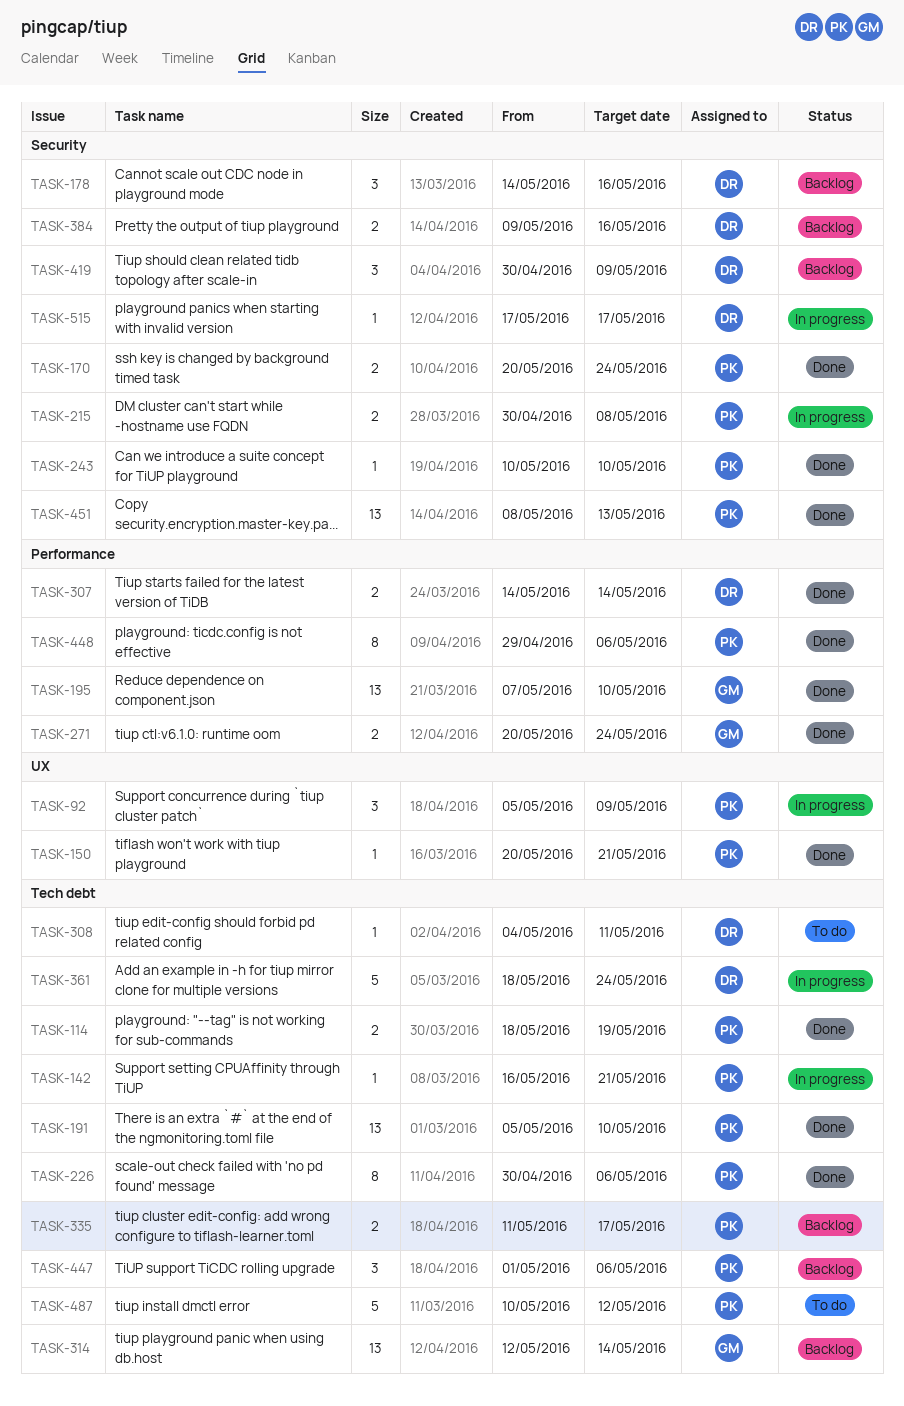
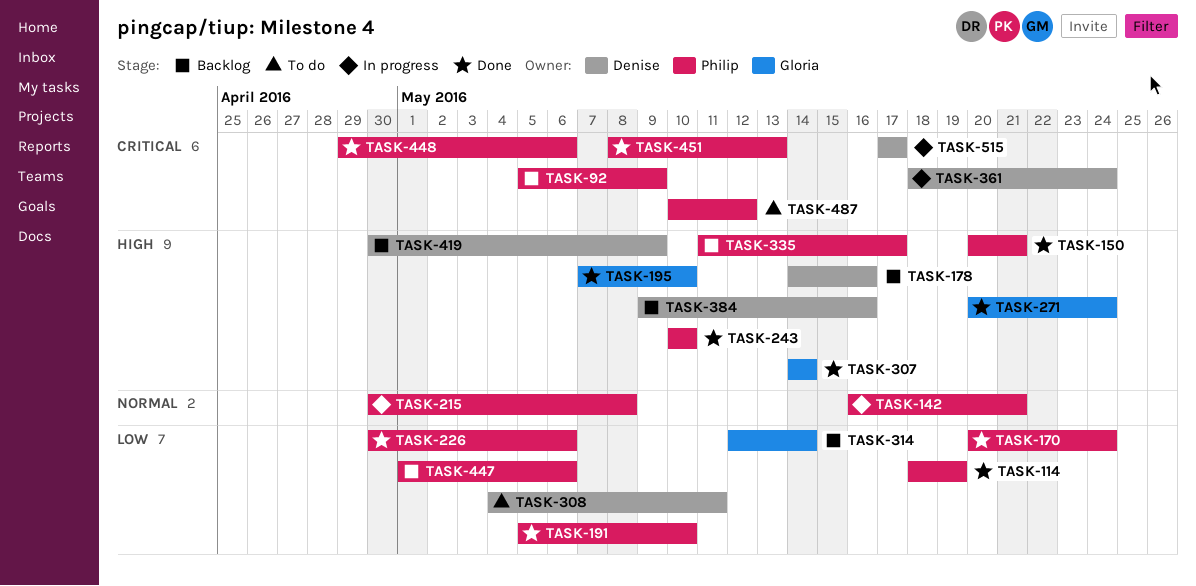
TASK-92, status: In progress -> Backlog
TASK-307, owner: Denise -> Gloria

